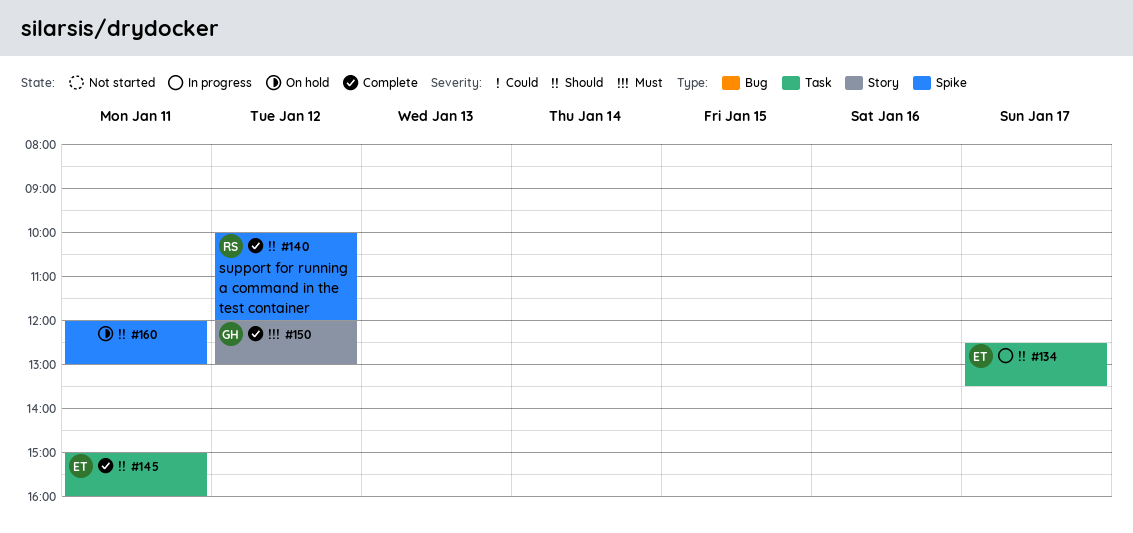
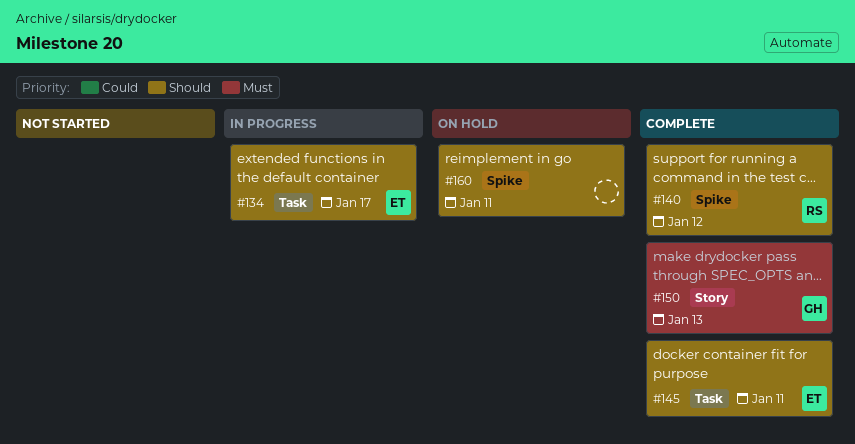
#150, day: Jan 12 -> Jan 13

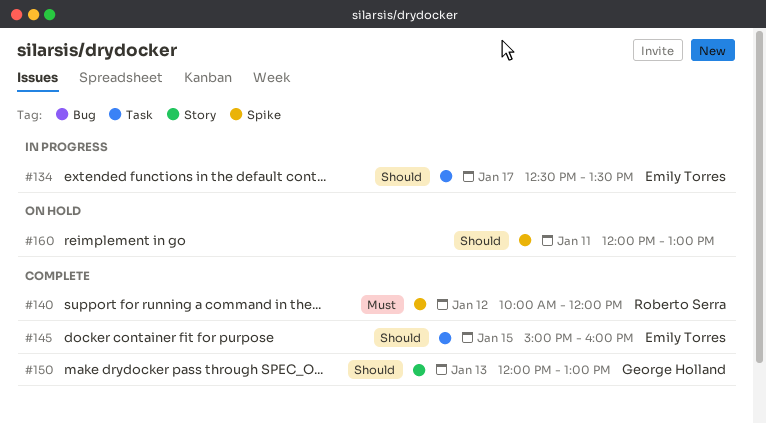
#140, priority: Should -> Must
#145, day: Jan 11 -> Jan 15
#150, priority: Must -> Should

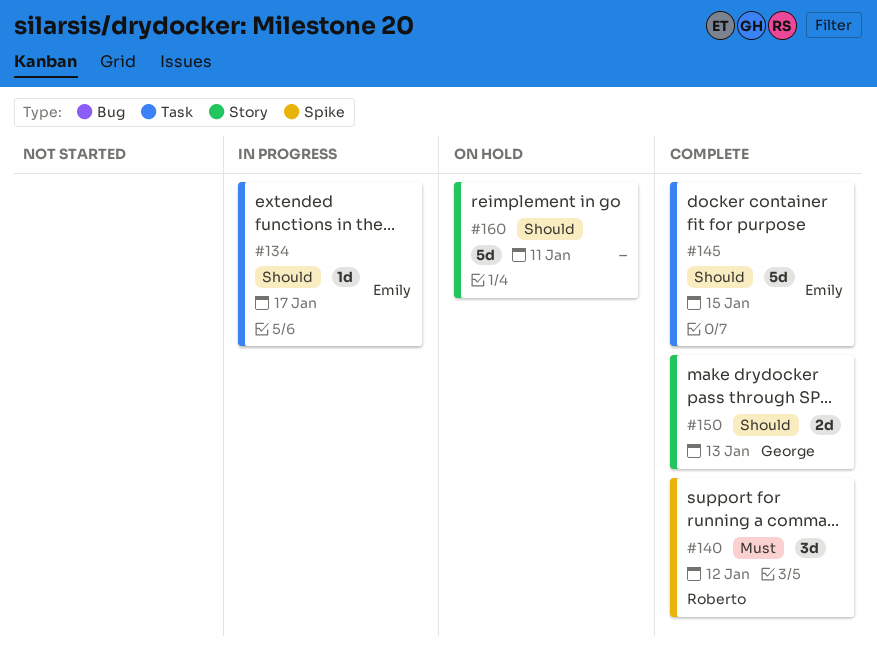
#160, label: Spike -> Story

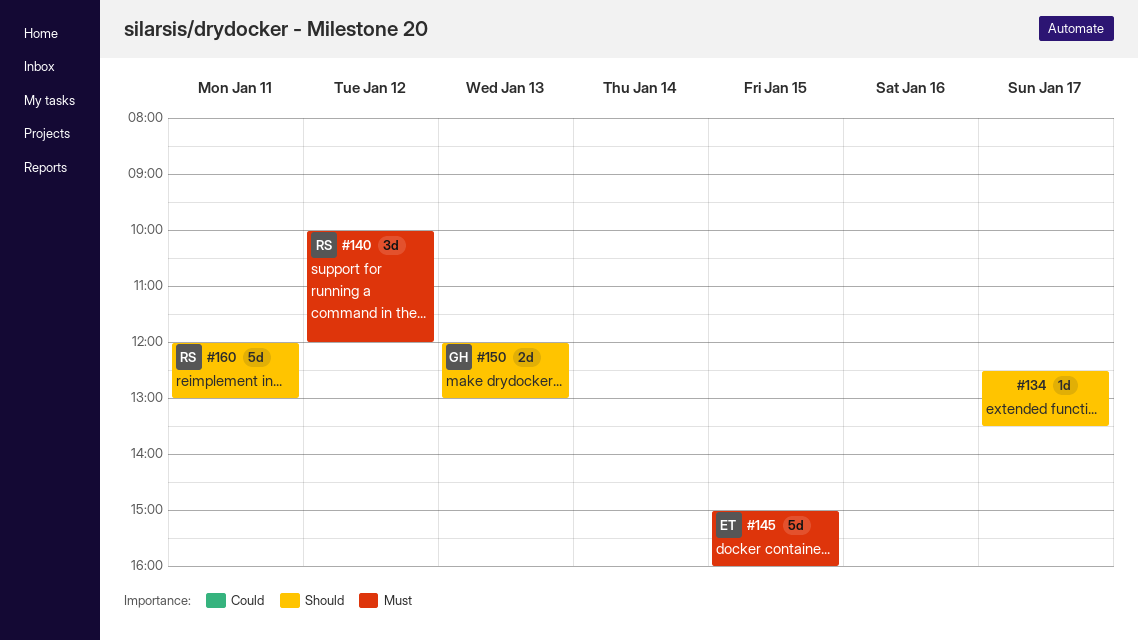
#134, owner: Emily -> none
#145, priority: Should -> Must
#160, owner: none -> Roberto

